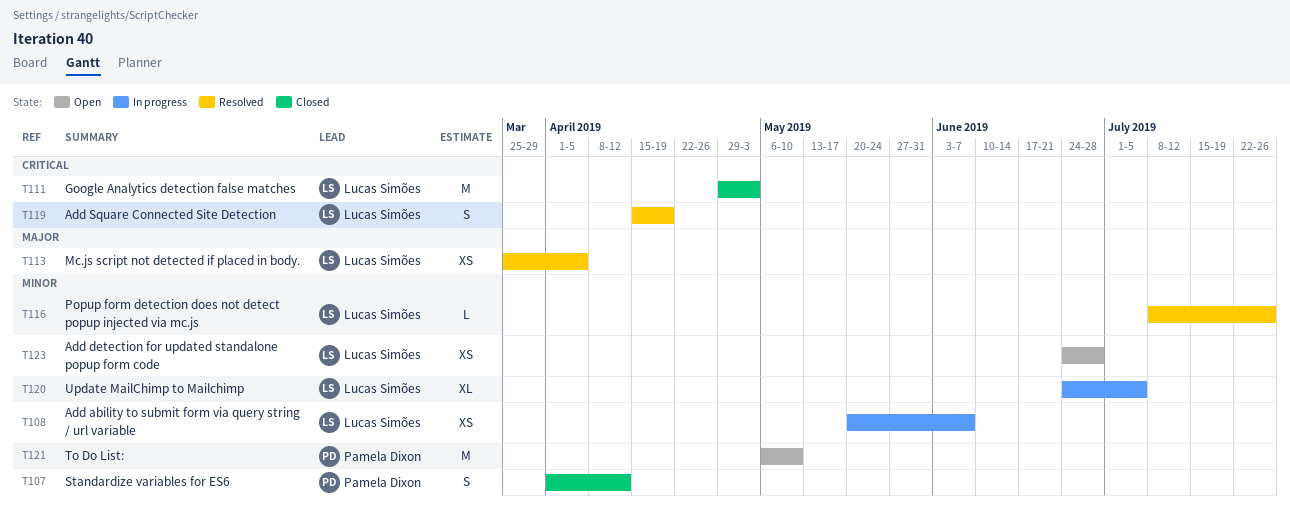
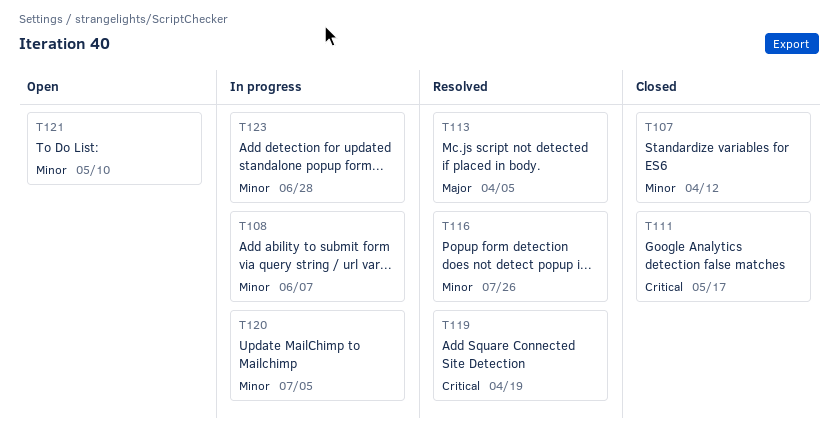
T111, due: May 3 -> May 17
T123, status: Open -> In progress

